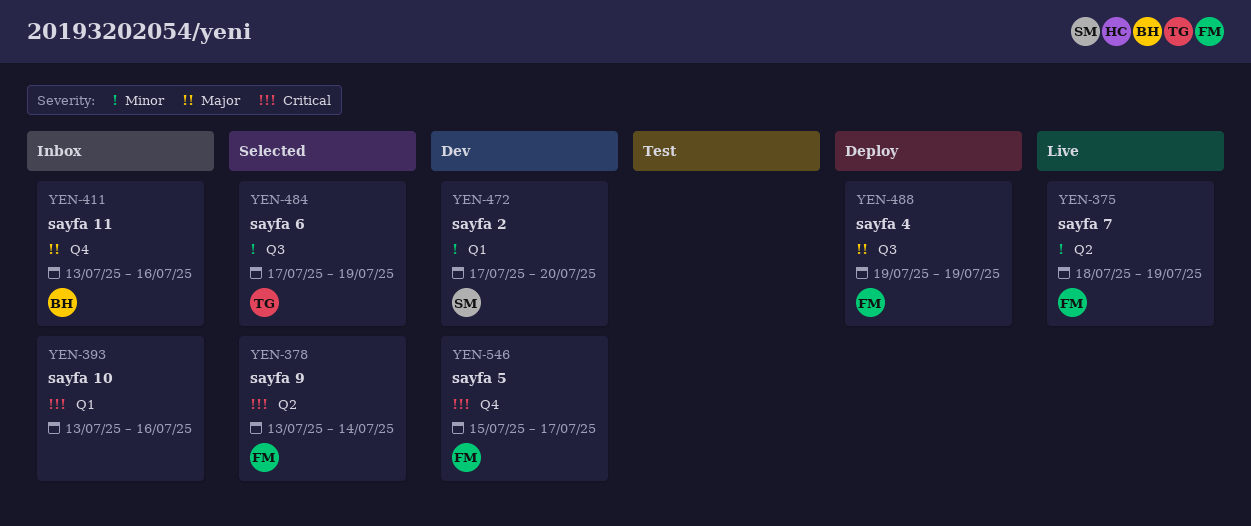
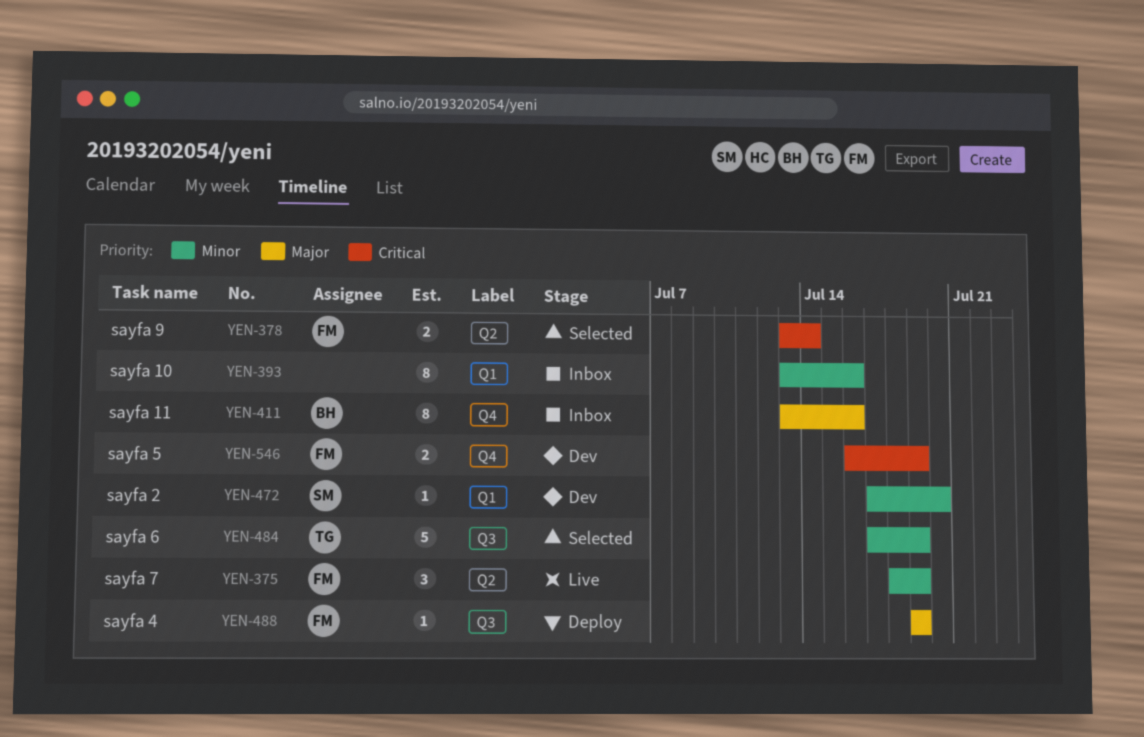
YEN-393, priority: Critical -> Minor
YEN-546, start: Jul 15 -> Jul 16
YEN-546, due: Jul 17 -> Jul 19

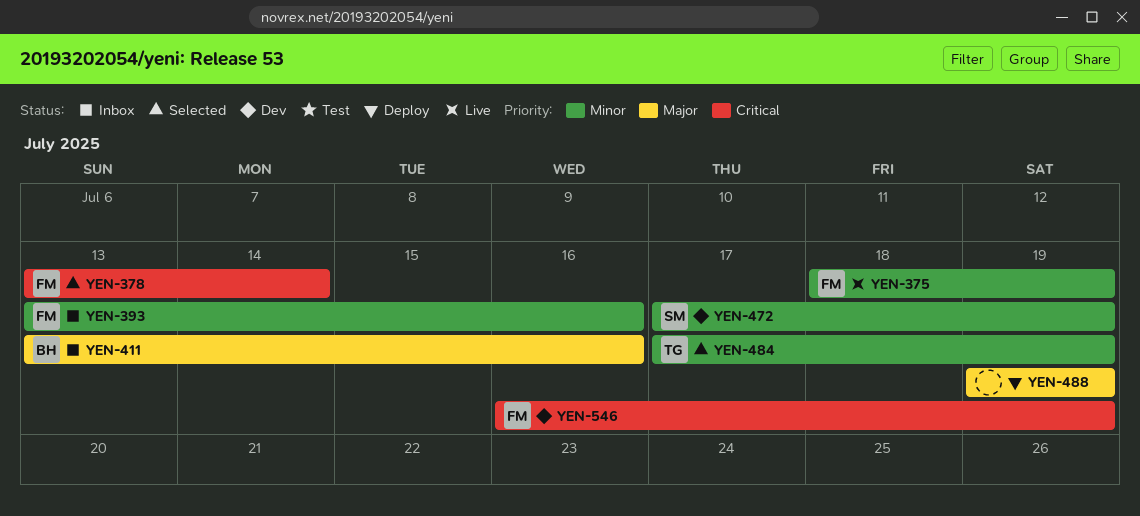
YEN-393, owner: none -> FM
YEN-472, due: Jul 20 -> Jul 19
YEN-488, owner: FM -> none

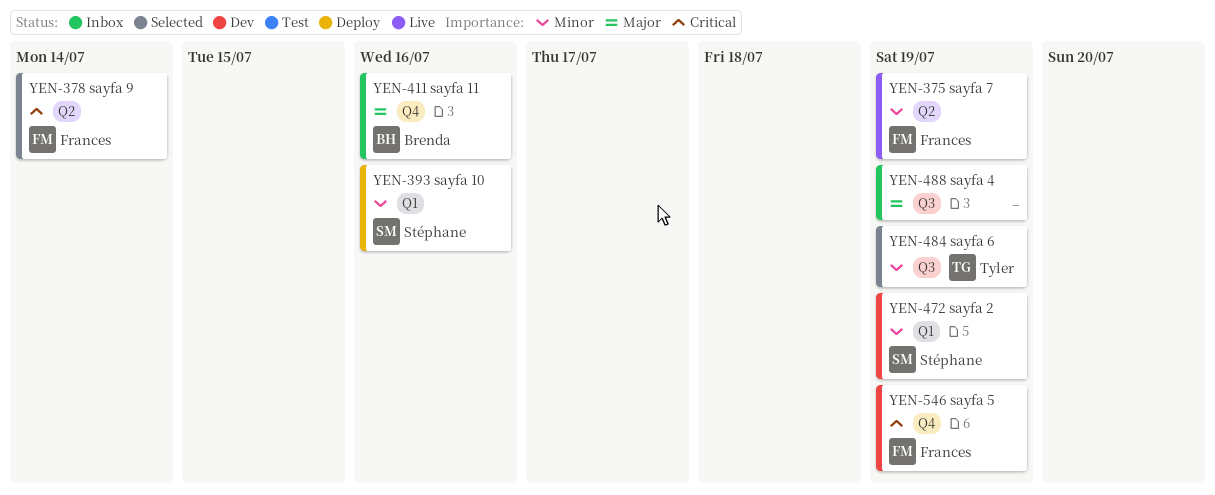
YEN-393, status: Inbox -> Deploy
YEN-393, owner: Frances -> Stéphane
YEN-488, status: Deploy -> Inbox

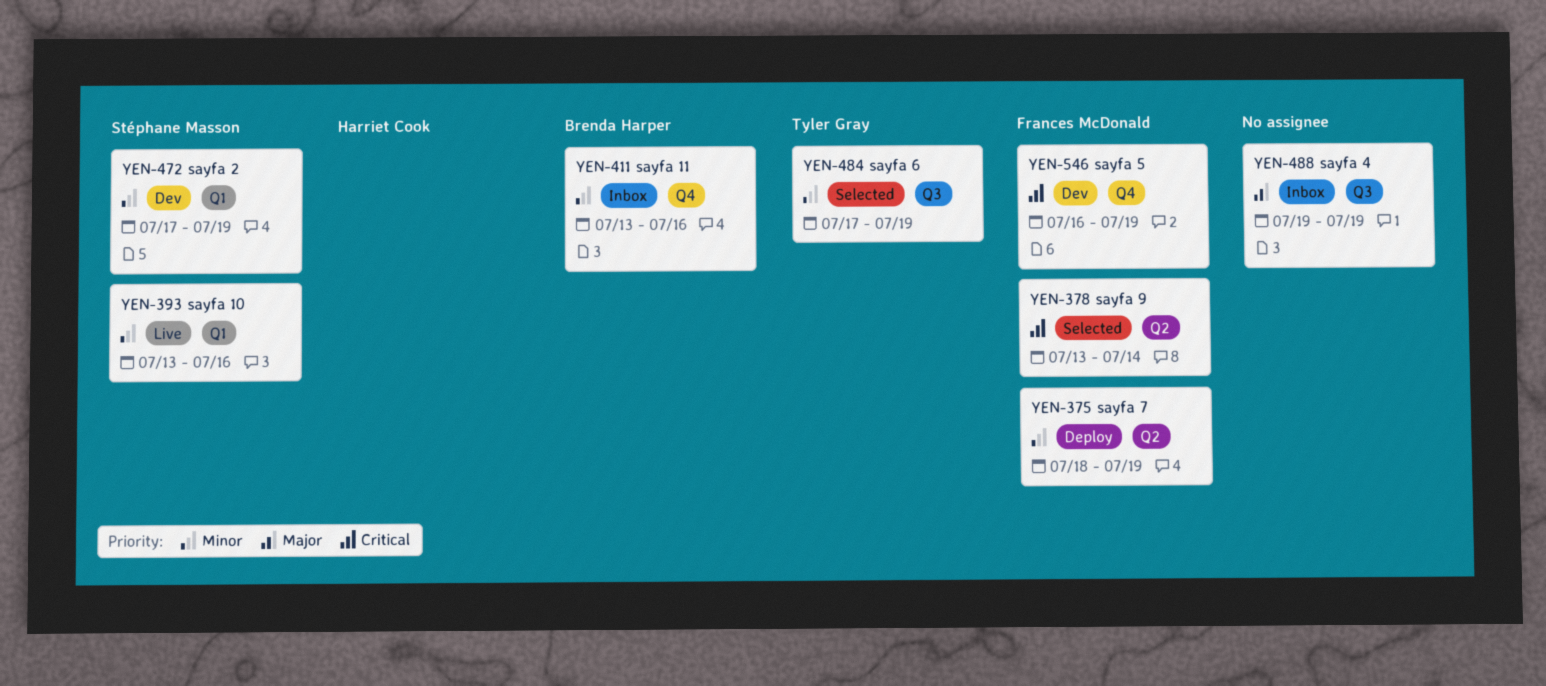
YEN-375, status: Live -> Deploy
YEN-393, status: Deploy -> Live
YEN-411, priority: Major -> Minor

